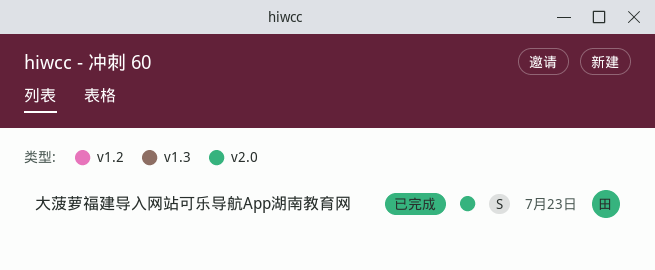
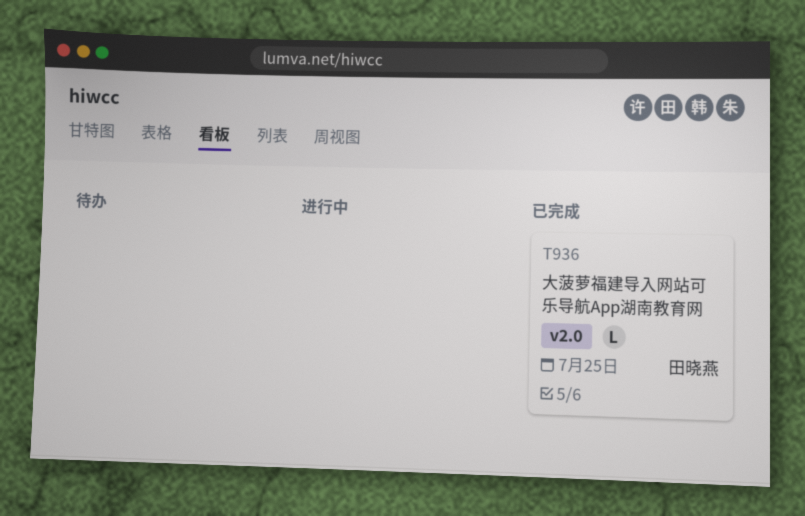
大菠萝福建导入网站可乐导航App湖南教育网, estimate: S -> L
大菠萝福建导入网站可乐导航App湖南教育网, due: Jul 23 -> Jul 25

